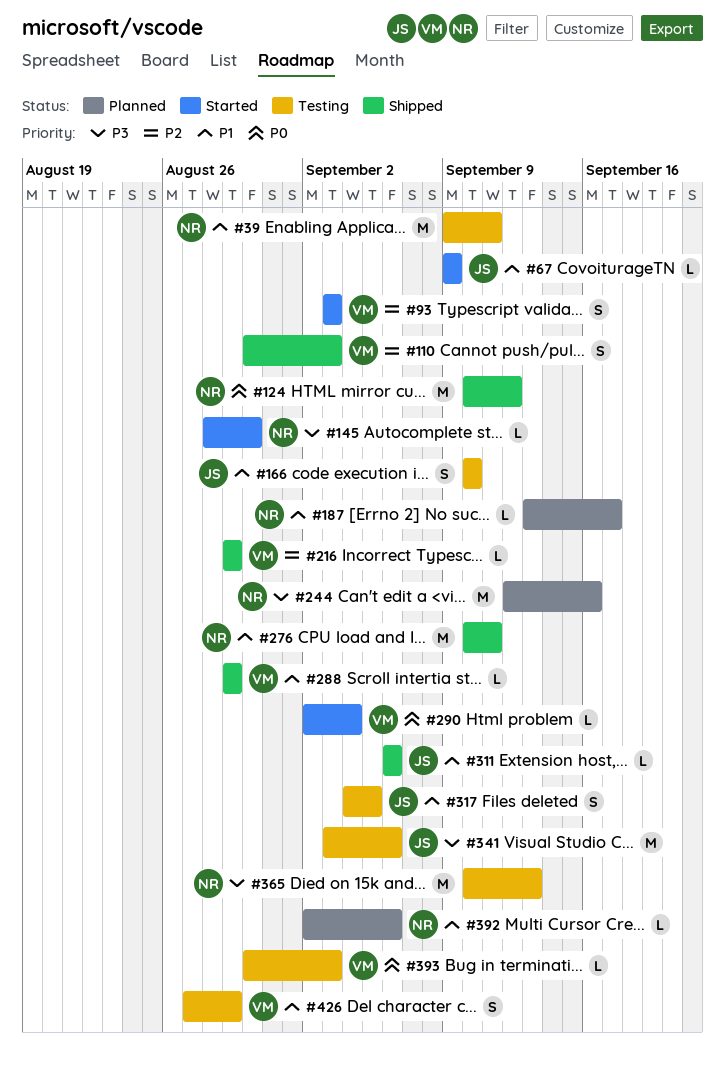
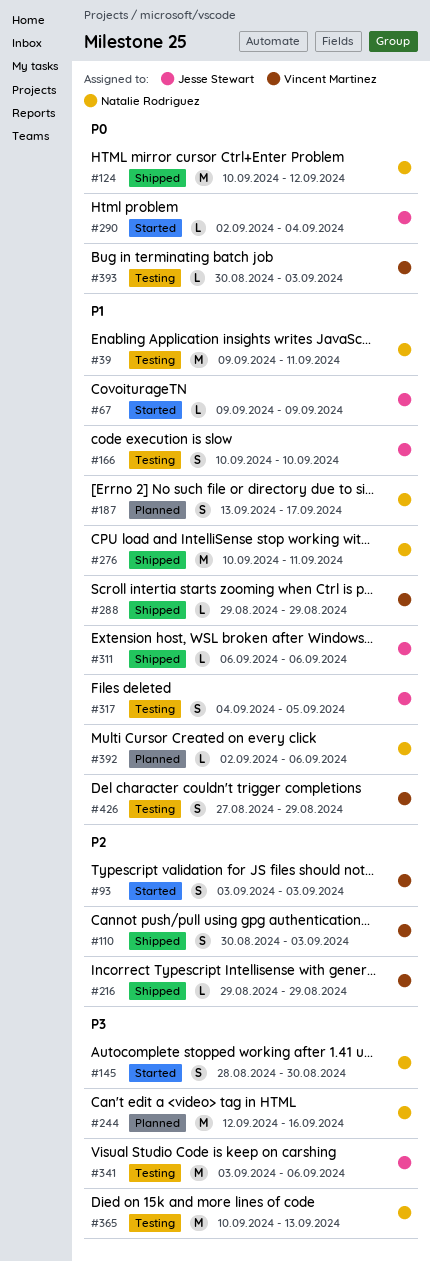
#145, estimate: L -> S
#187, estimate: L -> S
#290, owner: Vincent Martinez -> Jesse Stewart

